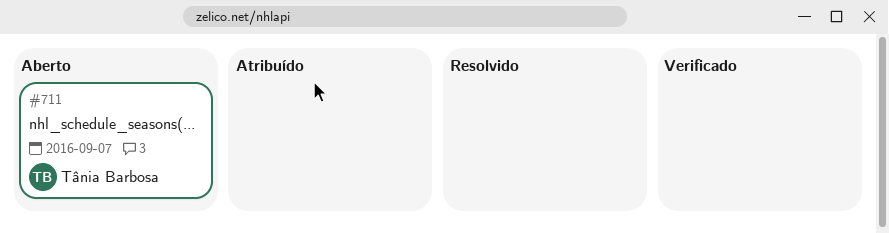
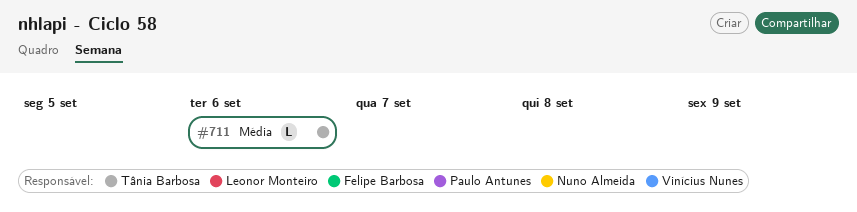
#711, due: Sep 7 -> Sep 6

